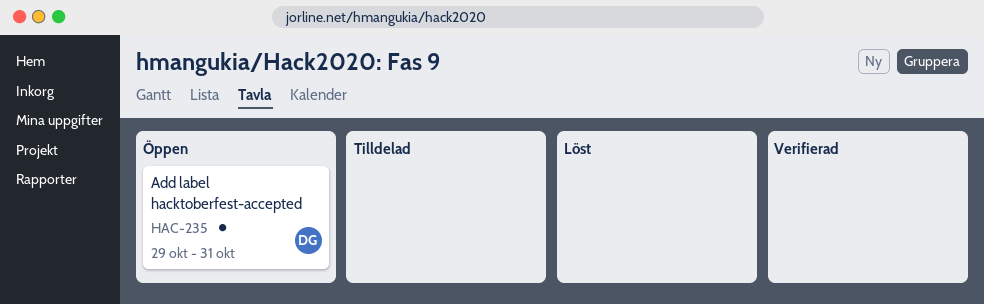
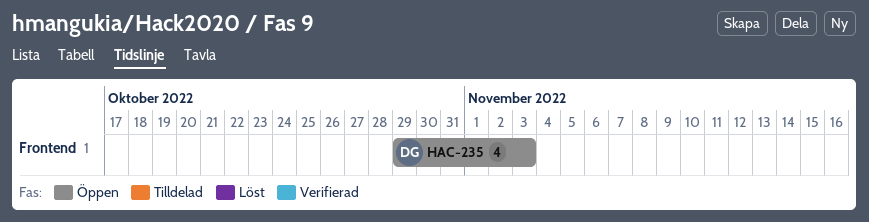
HAC-235, estimate: 1 -> 4
HAC-235, due: Oct 31 -> Nov 3

